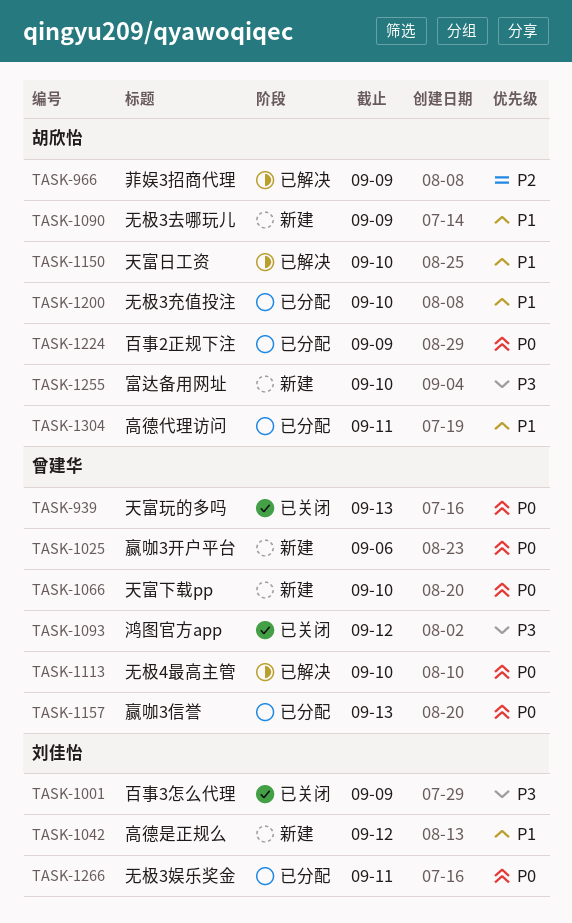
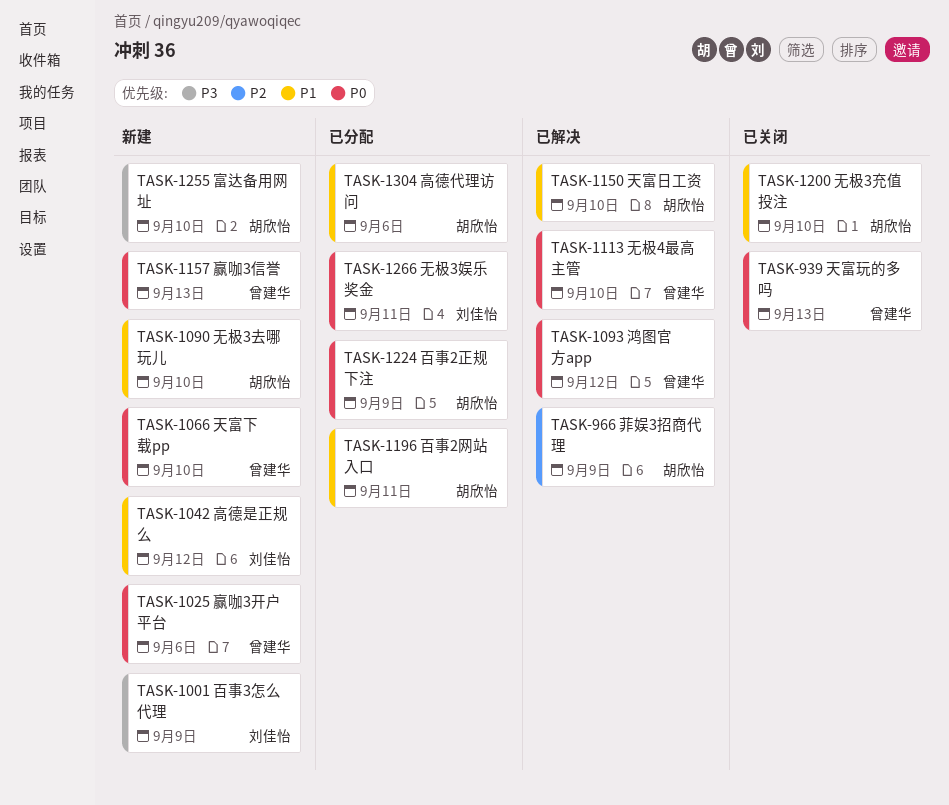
TASK-1001, status: 已关闭 -> 新建
TASK-1090, due: Sep 9 -> Sep 10
TASK-1093, status: 已关闭 -> 已解决
TASK-1093, priority: P3 -> P0
TASK-1157, status: 已分配 -> 新建
TASK-1196: none -> present
TASK-1200, status: 已分配 -> 已关闭
TASK-1304, due: Sep 11 -> Sep 6

